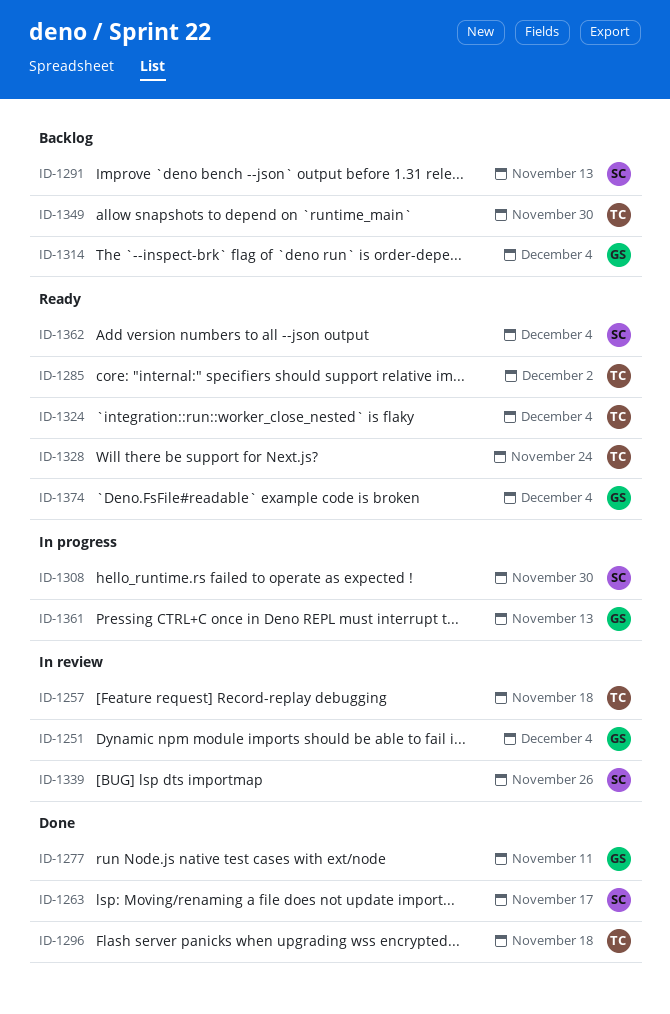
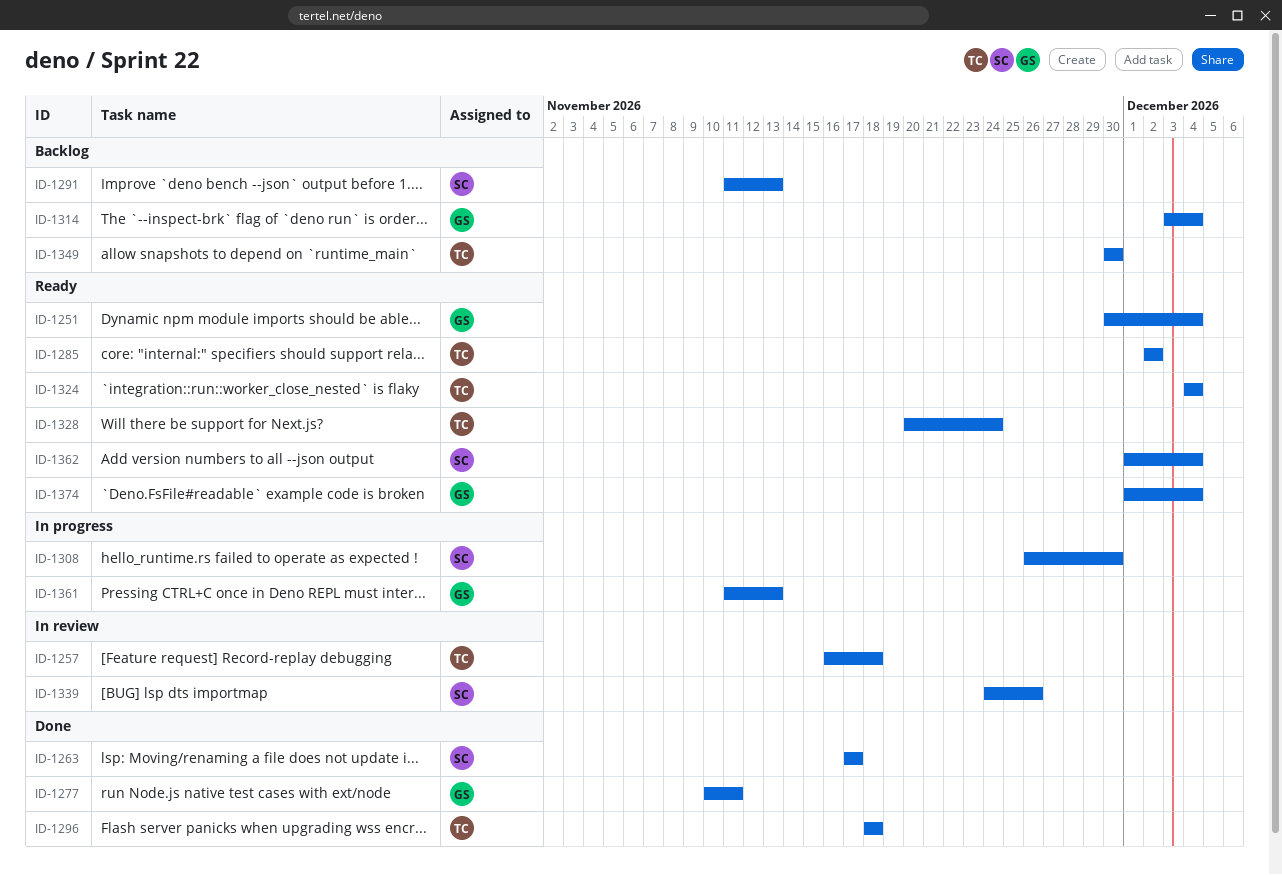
ID-1251, status: In review -> Ready

